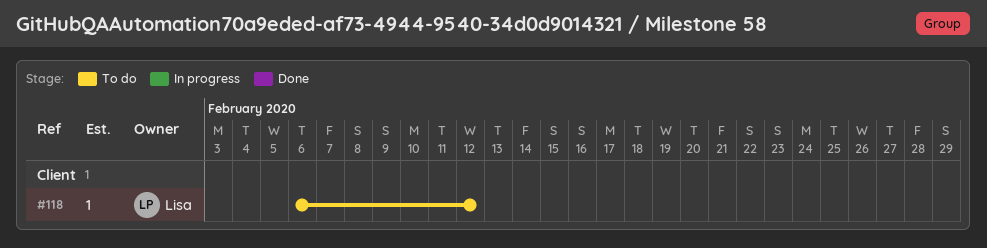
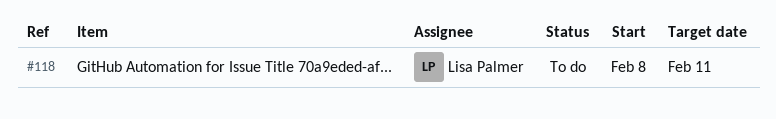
#118, start: Feb 6 -> Feb 8
#118, due: Feb 12 -> Feb 11

